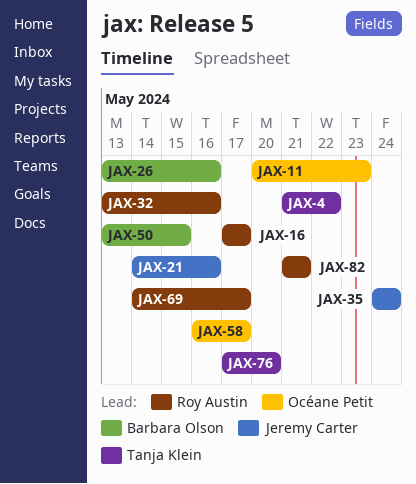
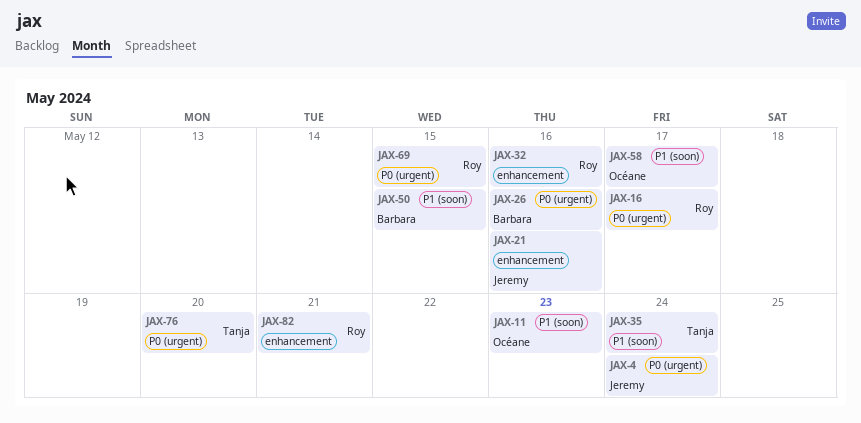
JAX-4, owner: Tanja Klein -> Jeremy Carter
JAX-4, due: May 22 -> May 24
JAX-35, owner: Jeremy Carter -> Tanja Klein
JAX-69, due: May 17 -> May 15

